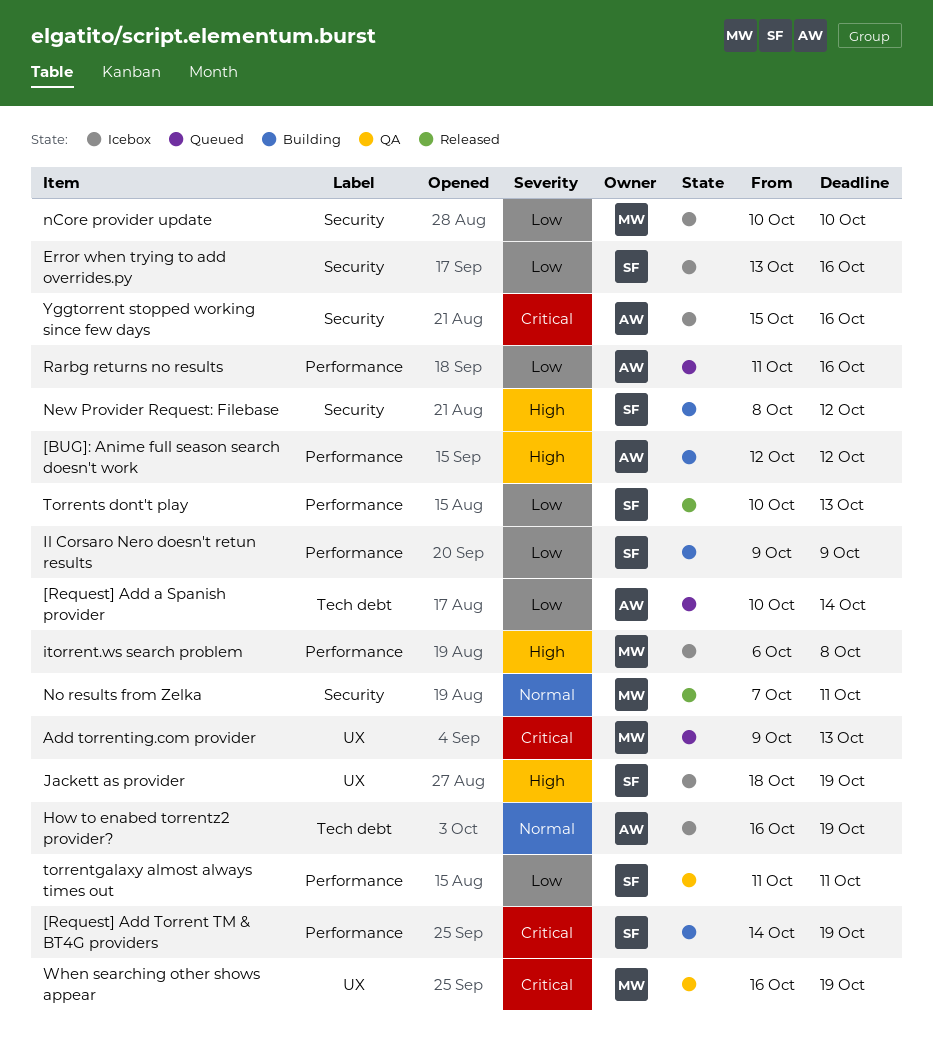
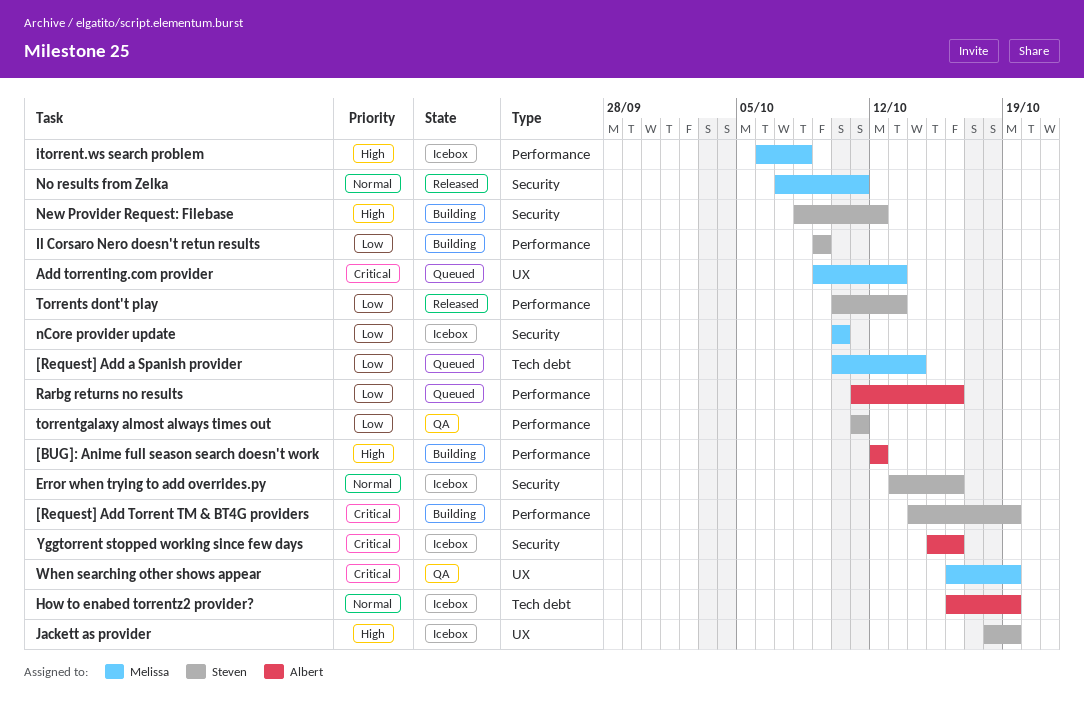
[Request] Add a Spanish provider, owner: Albert -> Melissa
Error when trying to add overrides.py, priority: Low -> Normal

